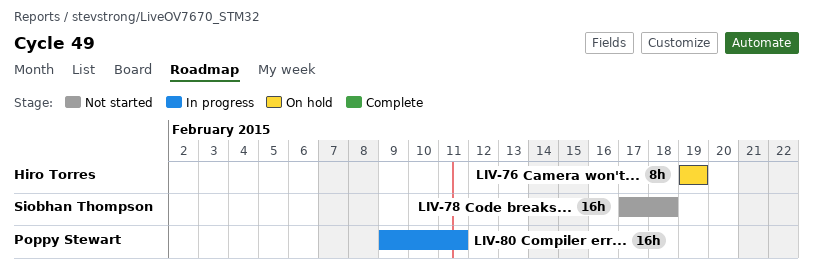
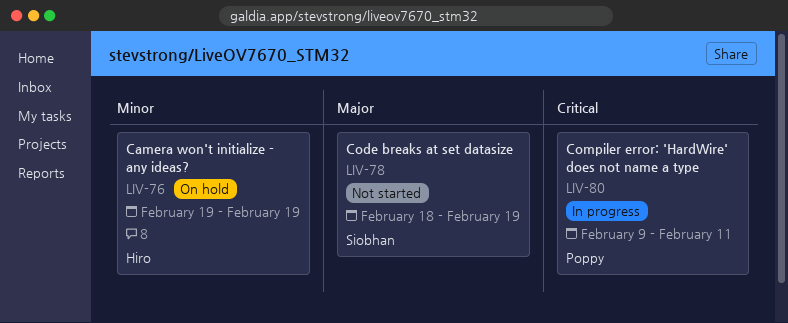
LIV-78, start: Feb 17 -> Feb 18
LIV-78, due: Feb 18 -> Feb 19

